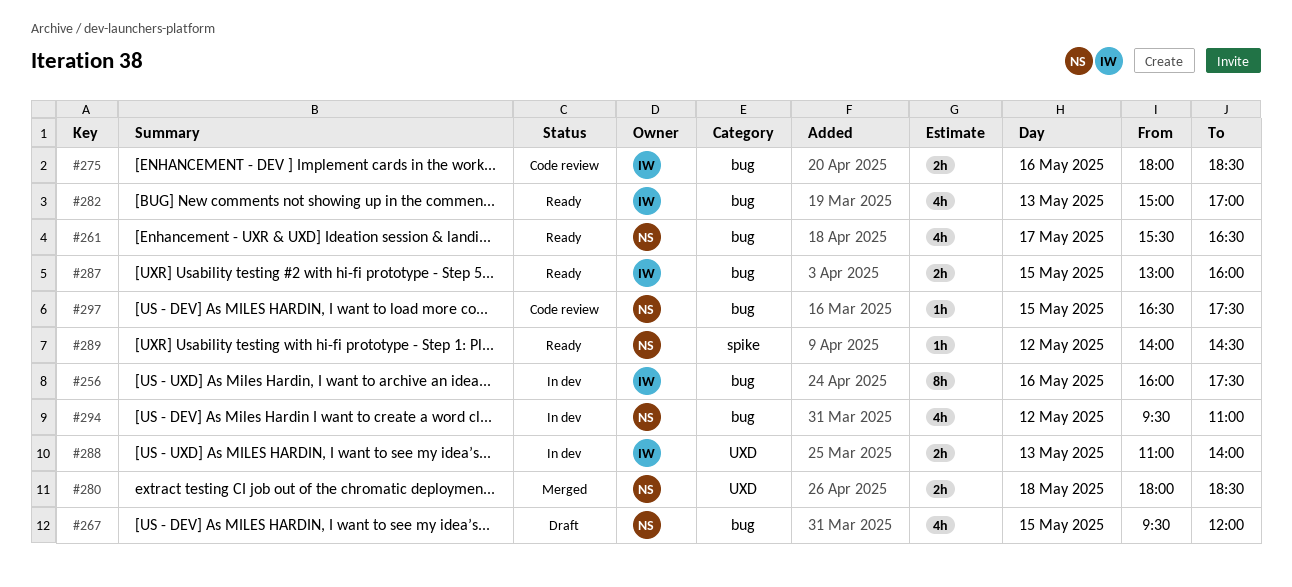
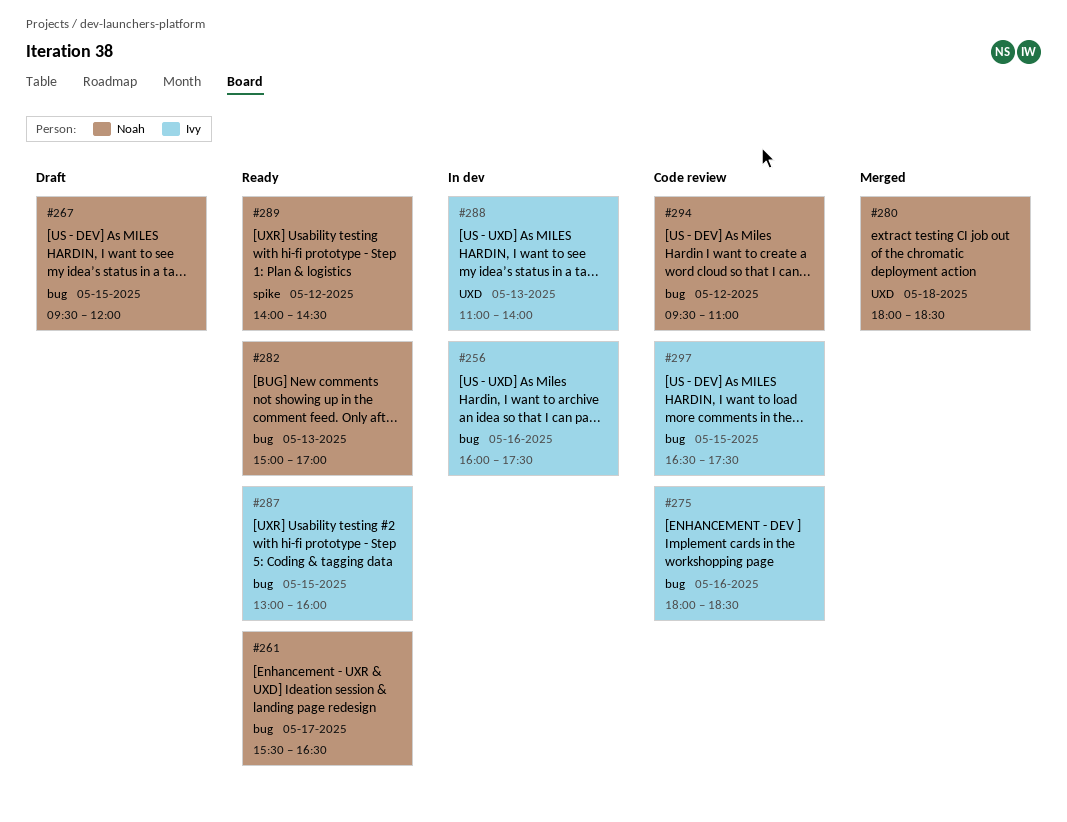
#282, owner: Ivy -> Noah
#294, status: In dev -> Code review
#297, owner: Noah -> Ivy

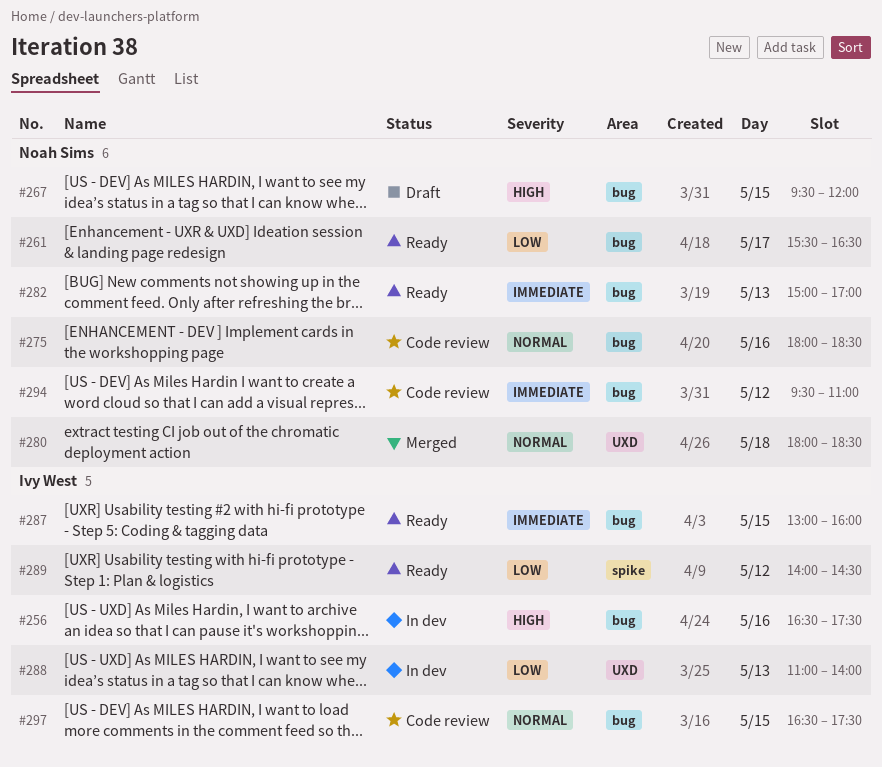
#256, begins: 16:00 -> 16:30
#275, owner: Ivy West -> Noah Sims
#289, owner: Noah Sims -> Ivy West

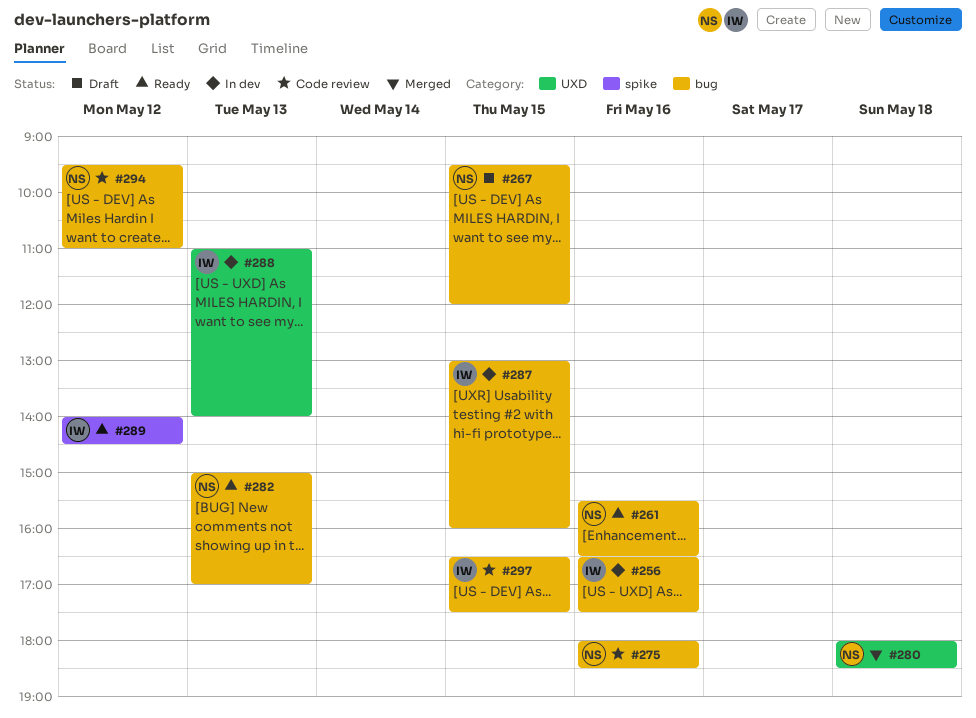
#261, day: May 17 -> May 16
#287, status: Ready -> In dev

